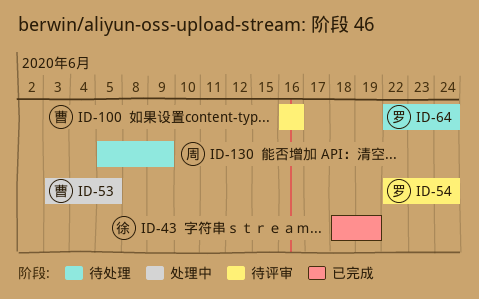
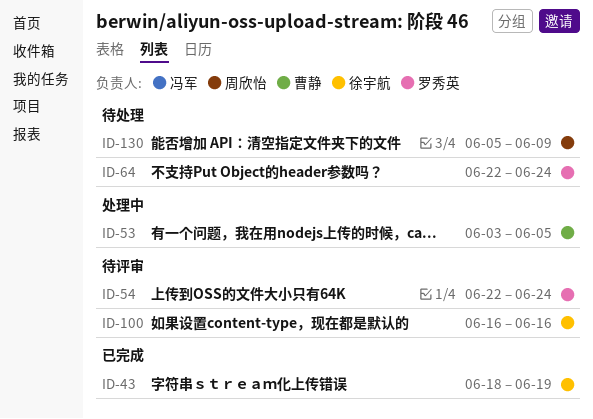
ID-100, owner: 曹静 -> 徐宇航

